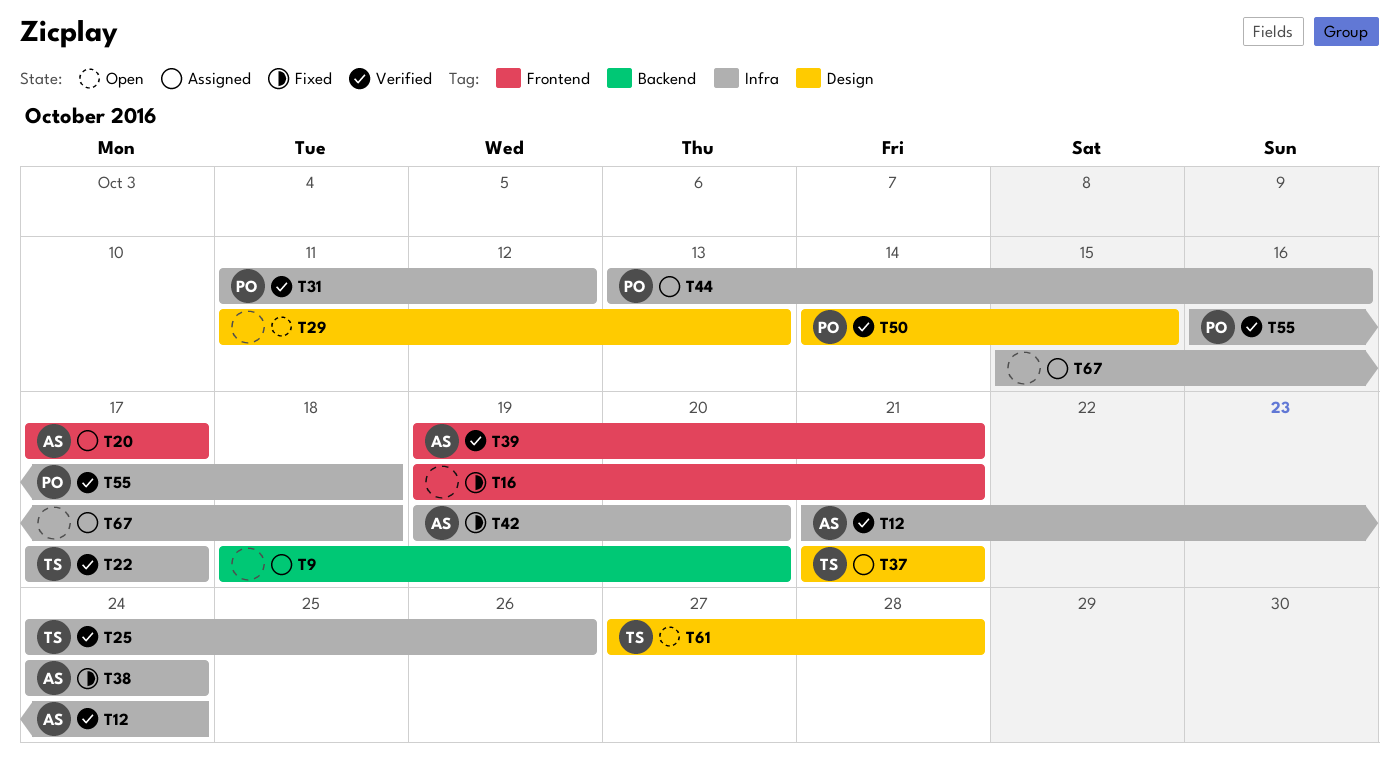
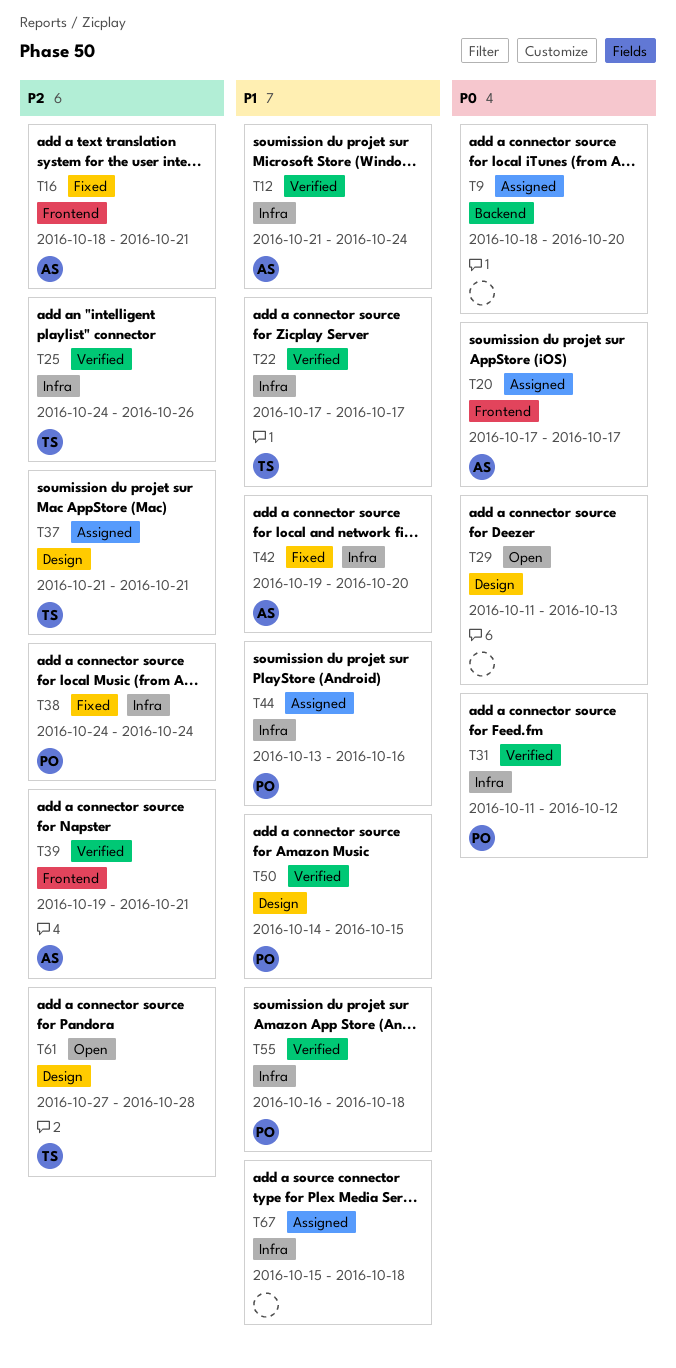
T16, owner: none -> AS
T16, start: Oct 19 -> Oct 18
T38, owner: AS -> PO

